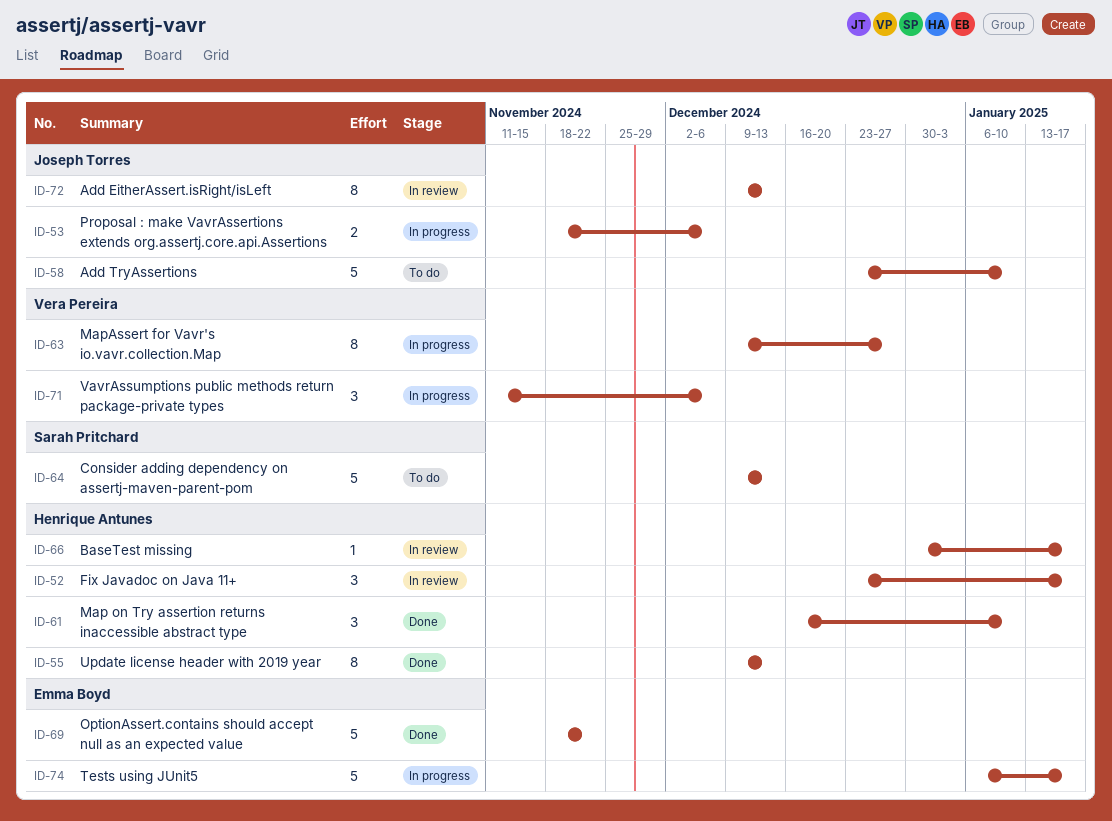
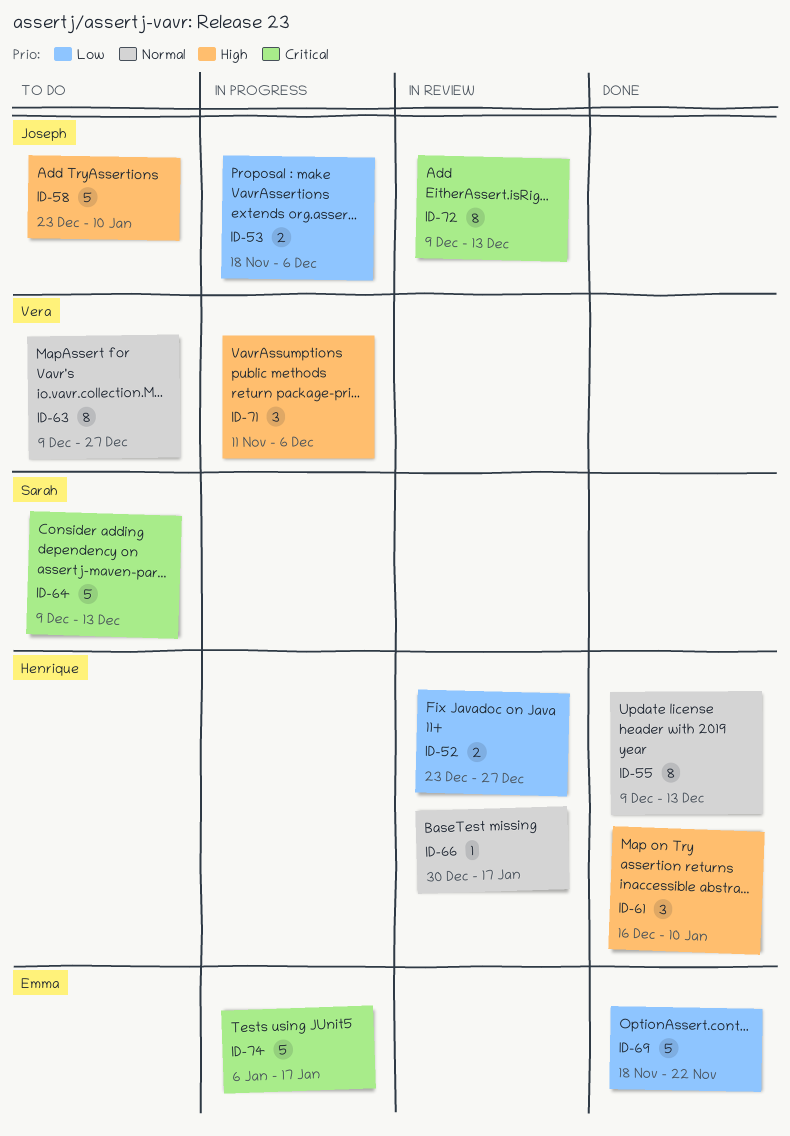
ID-52, estimate: 3 -> 2
ID-52, due: Jan 17 -> Dec 27
ID-63, status: In progress -> To do

